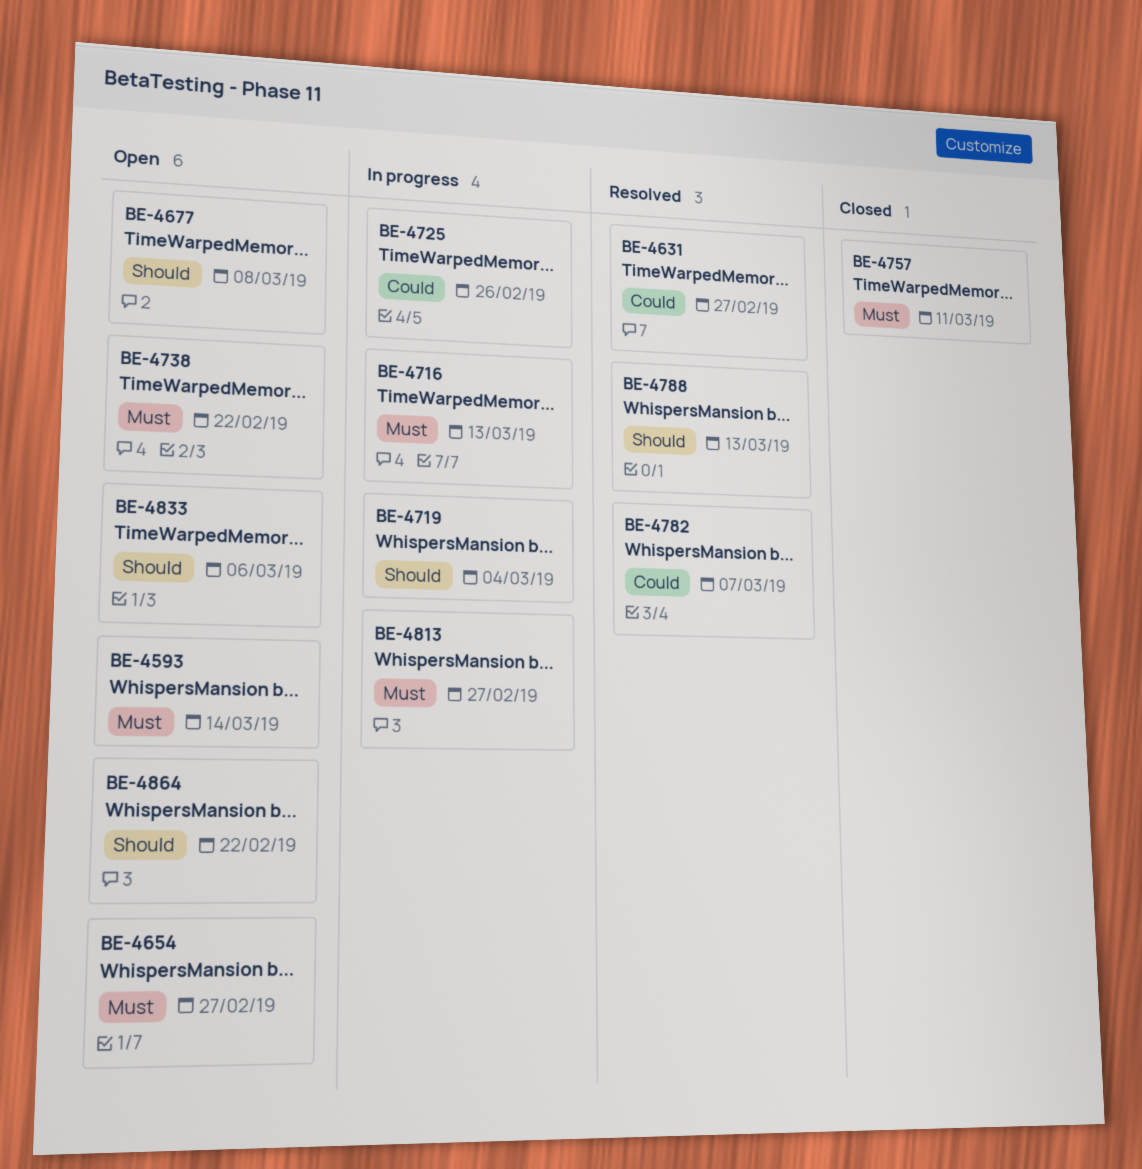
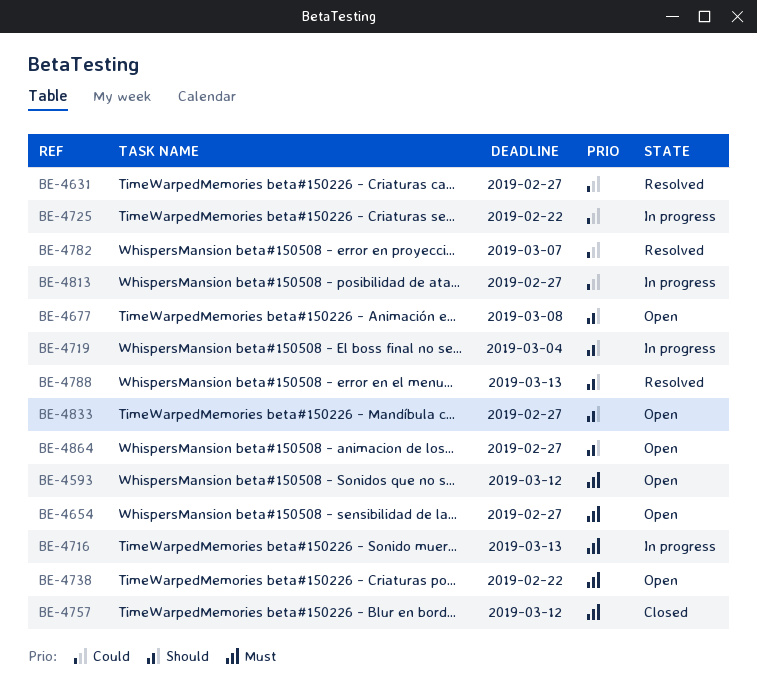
BE-4593, due: Mar 14 -> Mar 12
BE-4725, due: Feb 26 -> Feb 22
BE-4757, due: Mar 11 -> Mar 12
BE-4813, priority: Must -> Could
BE-4833, due: Mar 6 -> Feb 27
BE-4864, due: Feb 22 -> Feb 27

